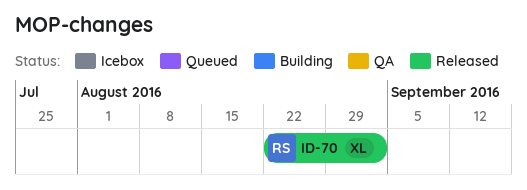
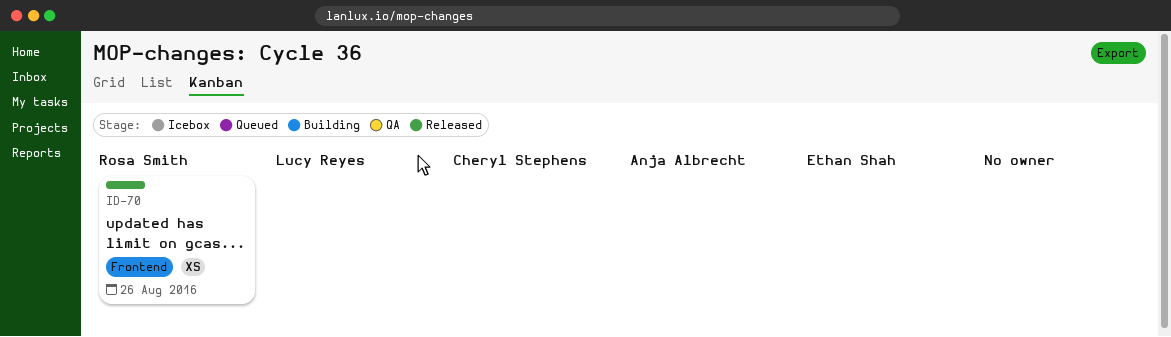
ID-70, estimate: XL -> XS
ID-70, due: Sep 2 -> Aug 26

